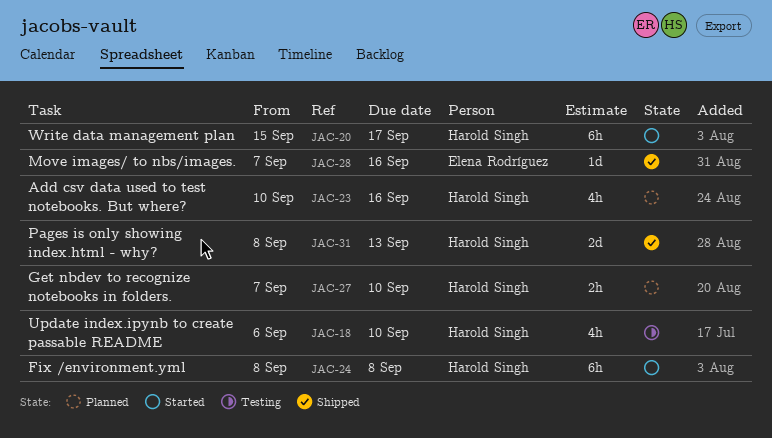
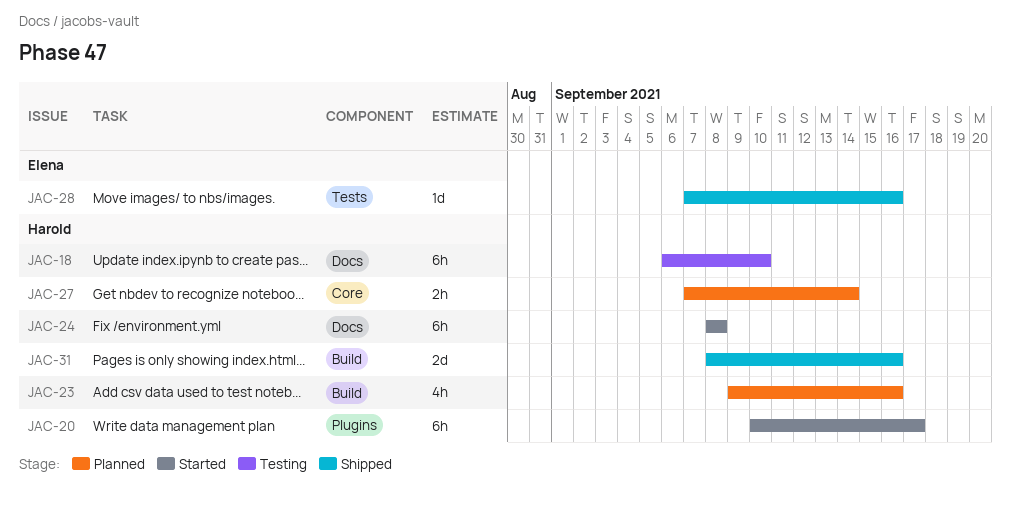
JAC-18, estimate: 4h -> 6h
JAC-20, start: Sep 15 -> Sep 10
JAC-23, start: Sep 10 -> Sep 9
JAC-27, due: Sep 10 -> Sep 14
JAC-31, due: Sep 13 -> Sep 16

